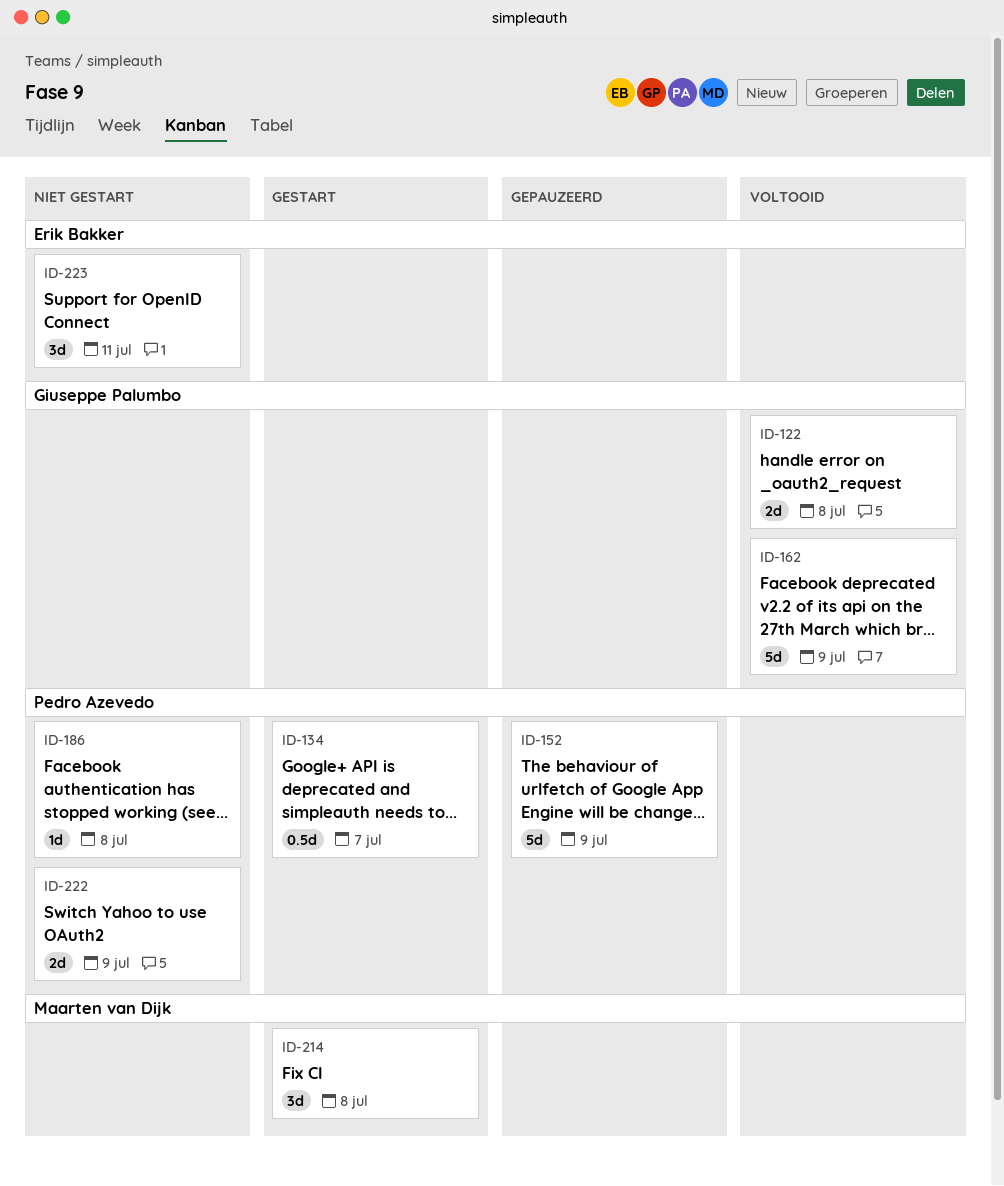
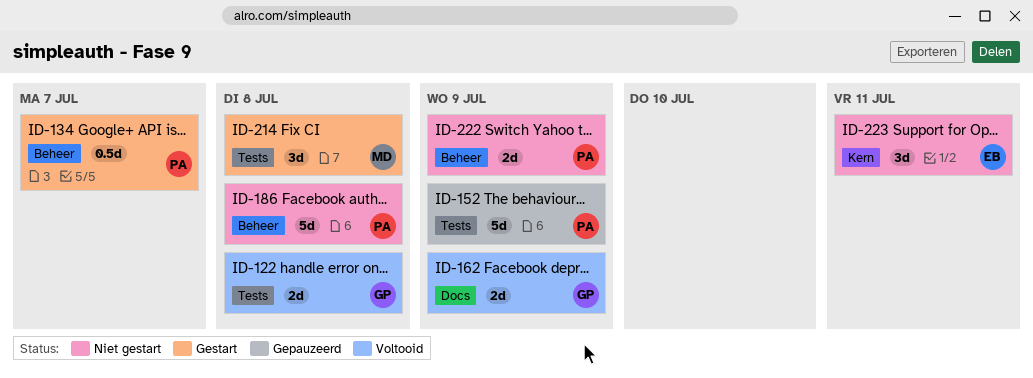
ID-162, estimate: 5d -> 2d
ID-186, estimate: 1d -> 5d

